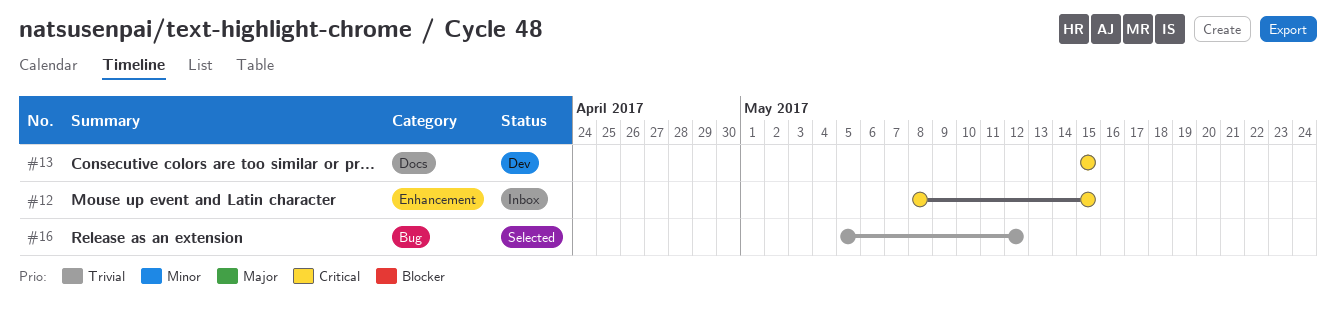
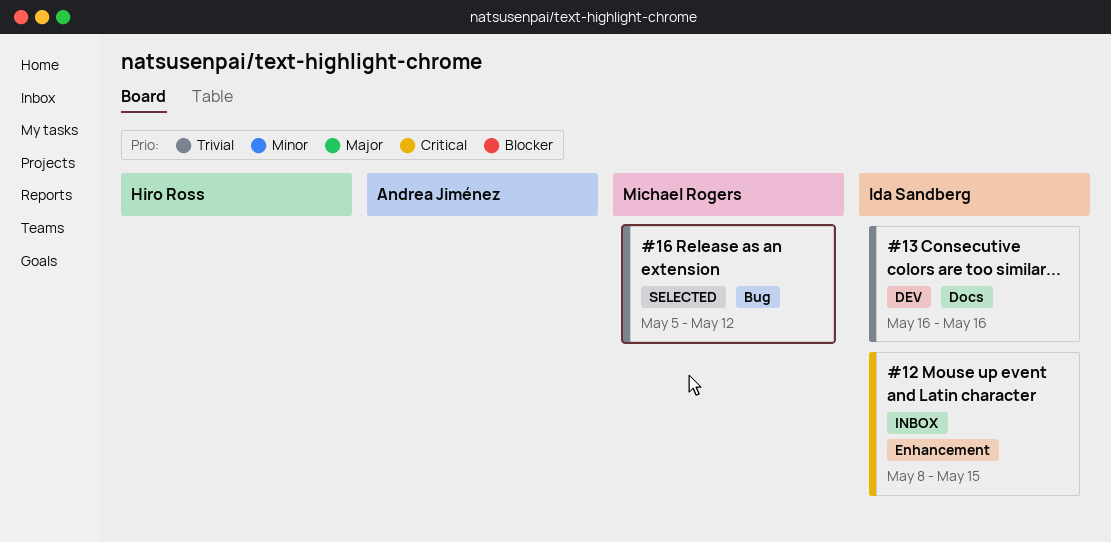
#13, priority: Critical -> Trivial
#13, start: May 15 -> May 16
#13, due: May 15 -> May 16

